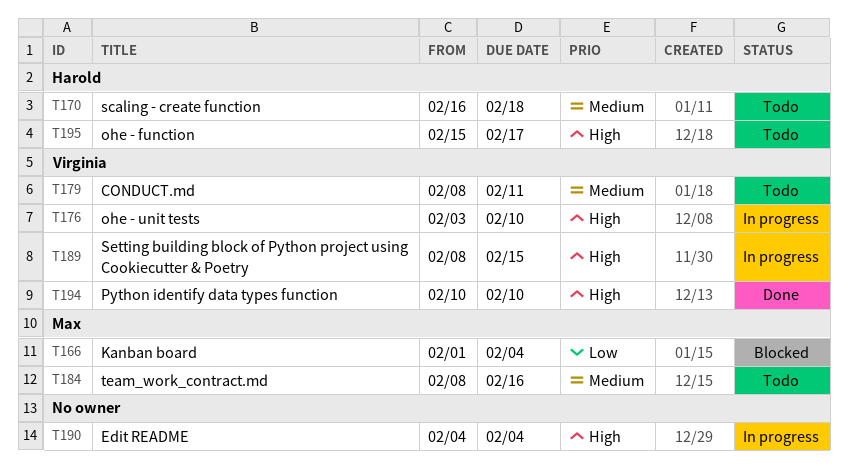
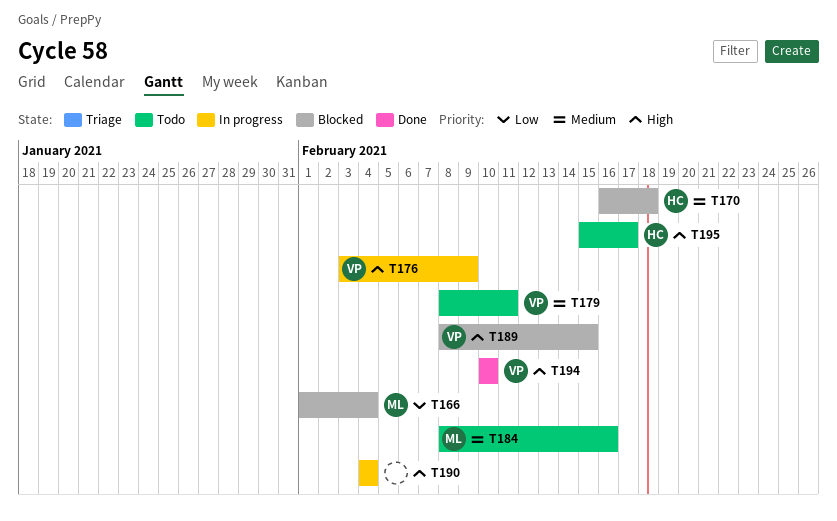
T170, status: Todo -> Blocked
T176, due: Feb 10 -> Feb 9
T189, status: In progress -> Blocked

